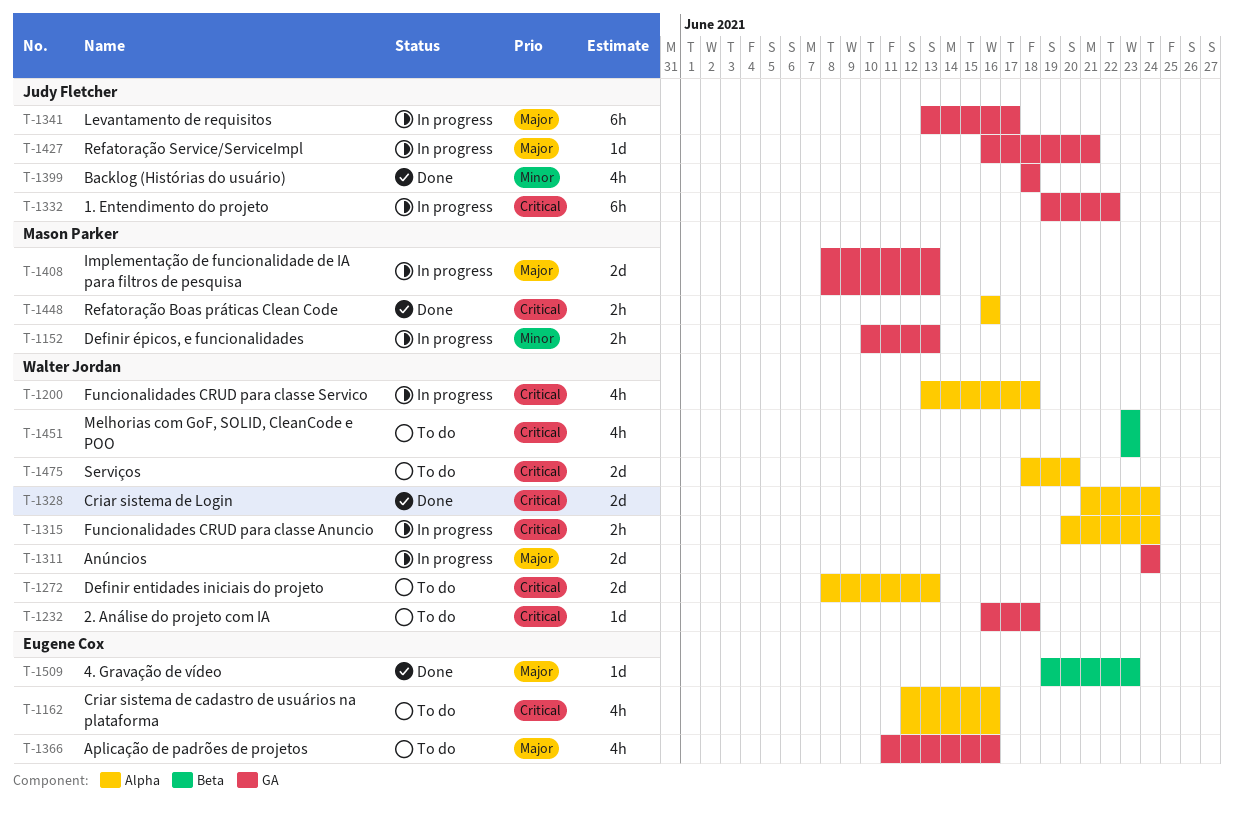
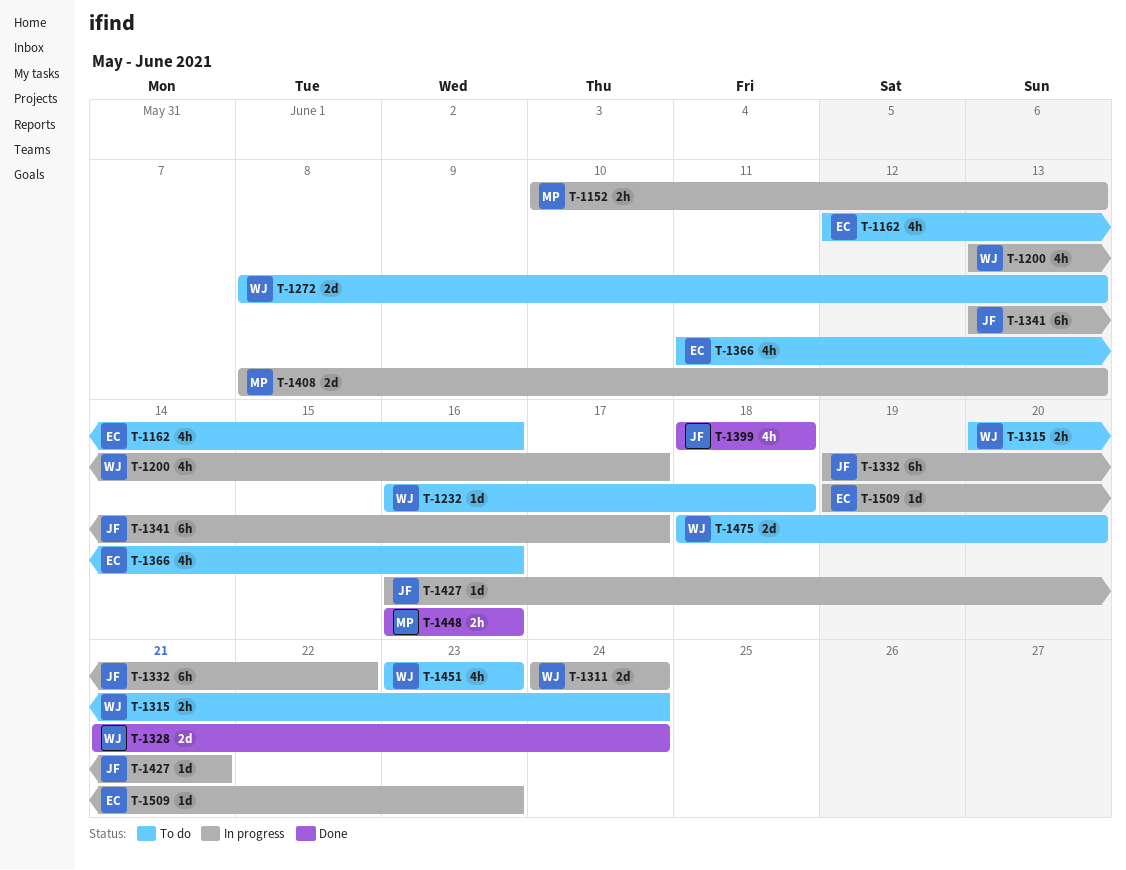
T-1200, due: Jun 18 -> Jun 17
T-1315, status: In progress -> To do
T-1509, status: Done -> In progress

